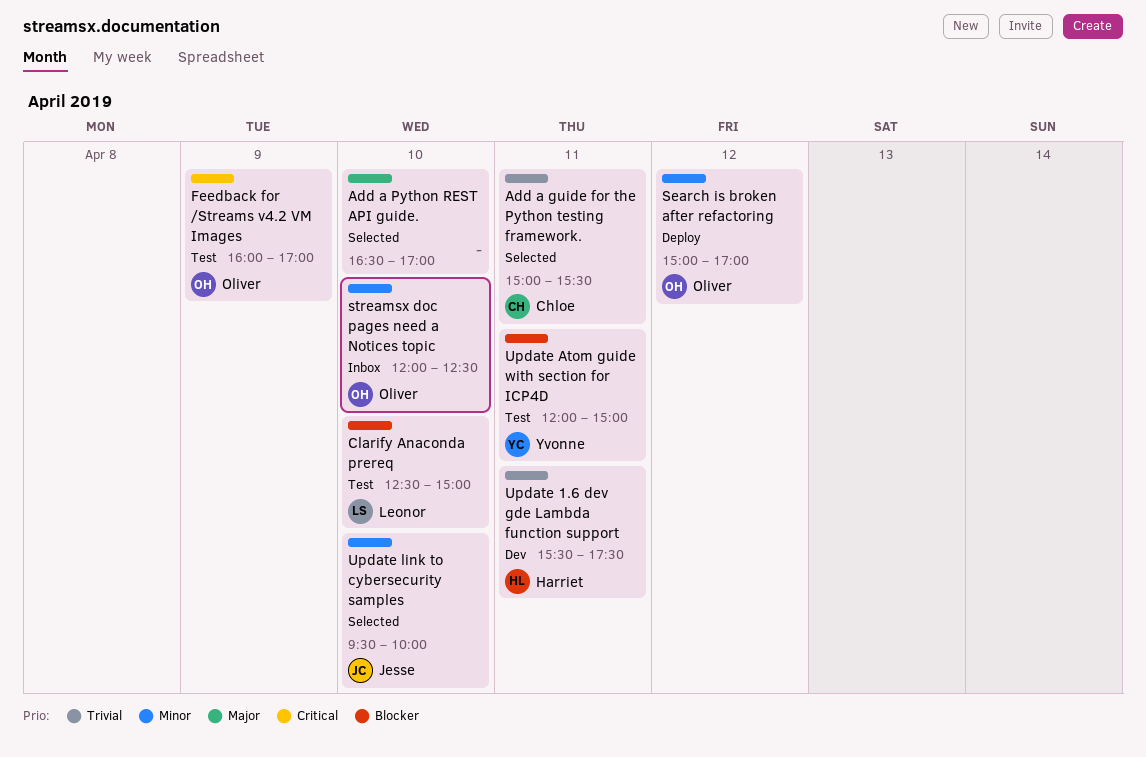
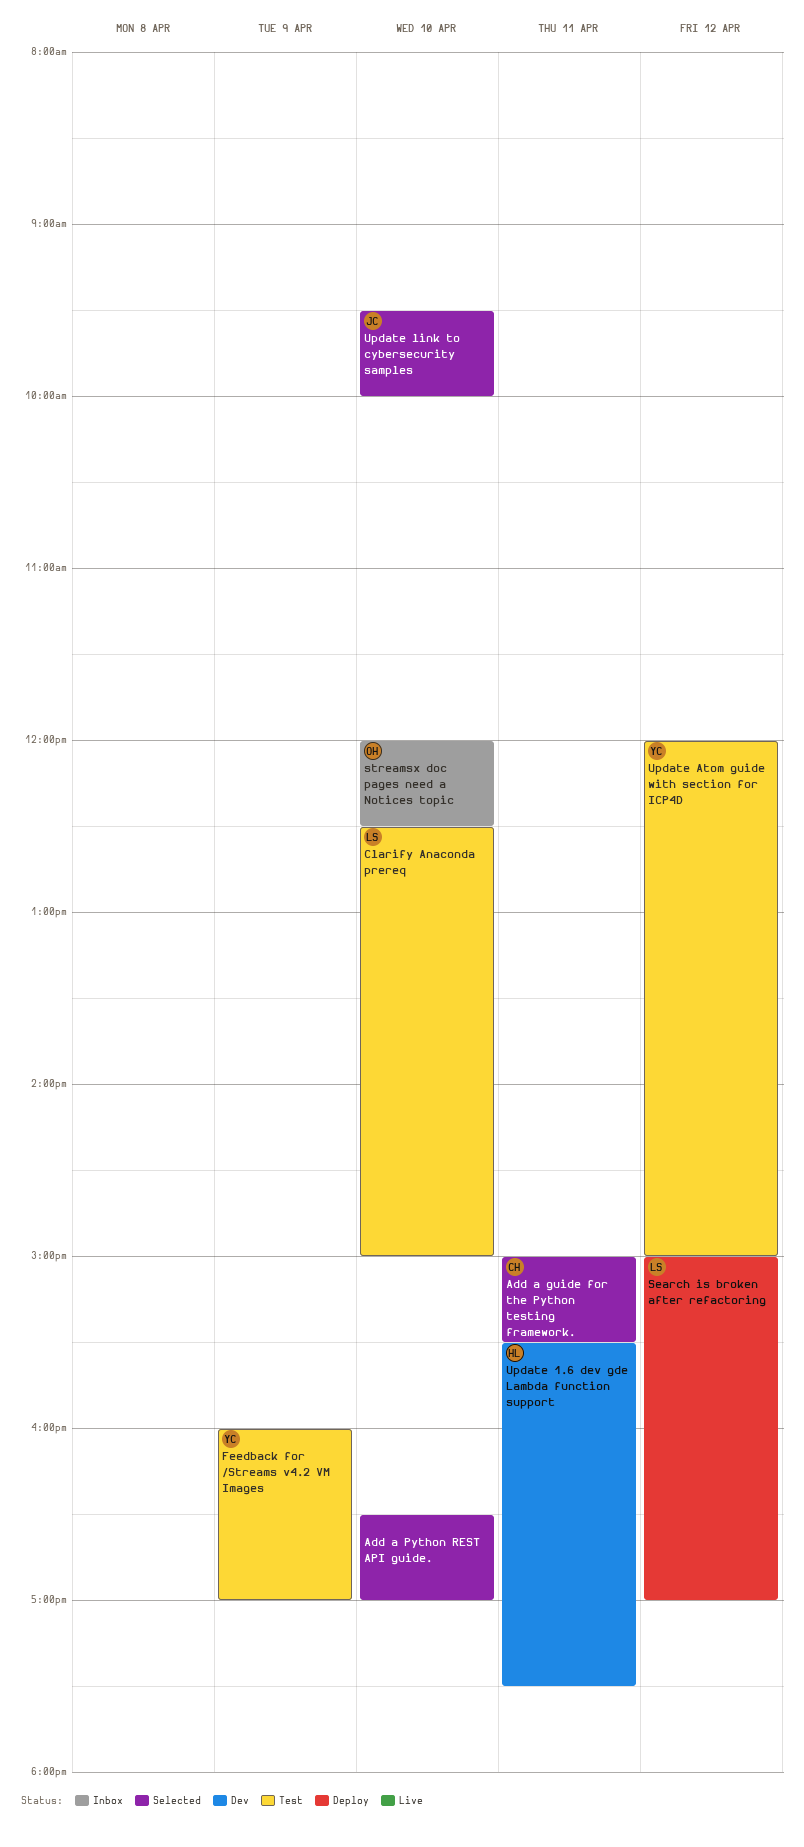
Feedback for /Streams v4.2 VM Images, owner: Oliver -> Yvonne
Search is broken after refactoring, owner: Oliver -> Leonor
Update Atom guide with section for ICP4D, day: Apr 11 -> Apr 12

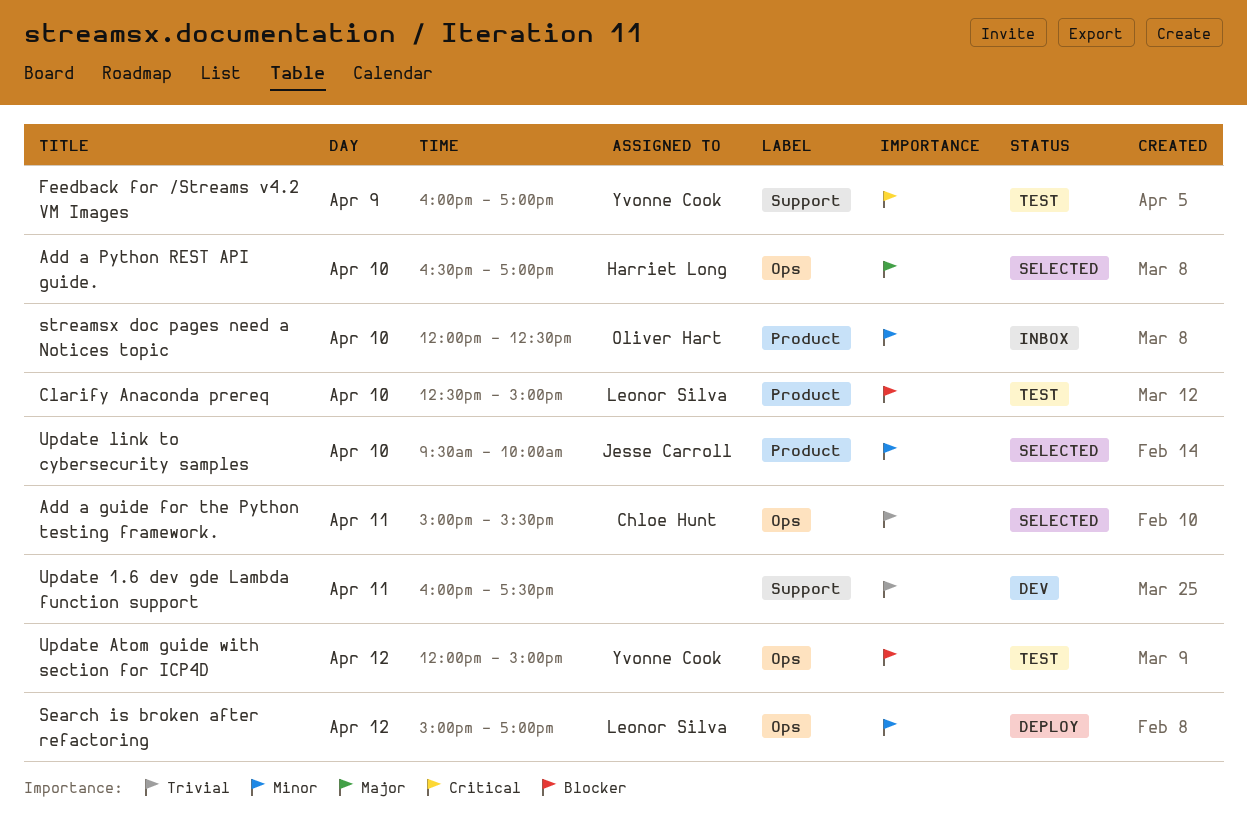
Add a Python REST API guide., owner: none -> Harriet Long
Update 1.6 dev gde Lambda function support, owner: Harriet Long -> none
Update 1.6 dev gde Lambda function support, begins: 15:30 -> 16:00

